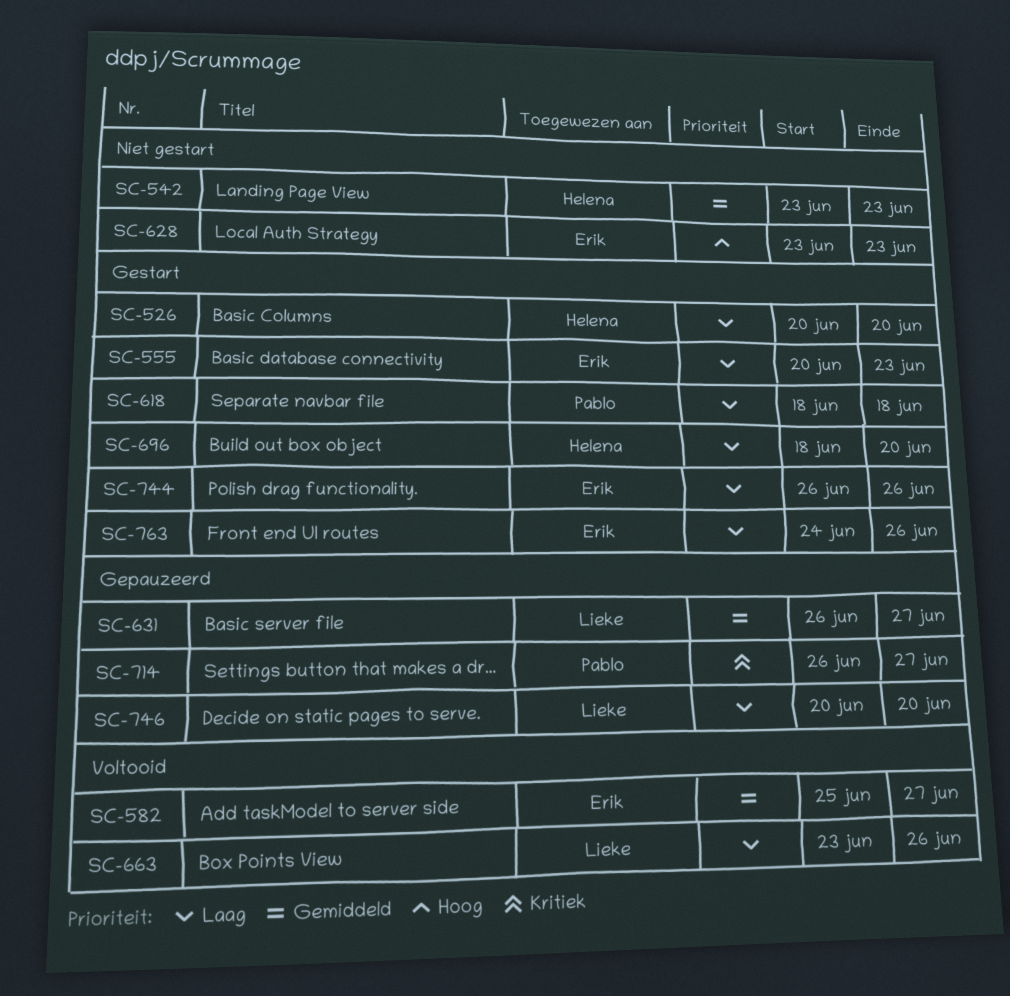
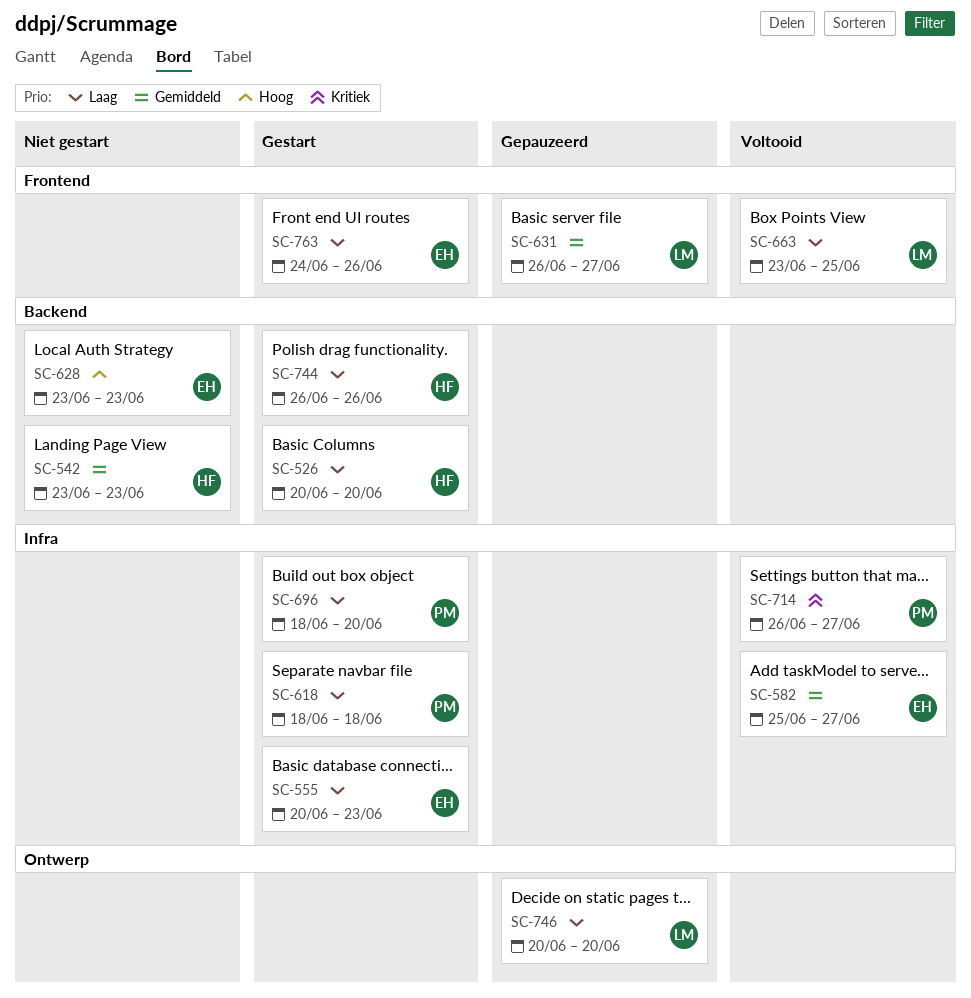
SC-663, due: Jun 26 -> Jun 25
SC-696, owner: Helena -> Pablo
SC-714, status: Gepauzeerd -> Voltooid
SC-744, owner: Erik -> Helena

